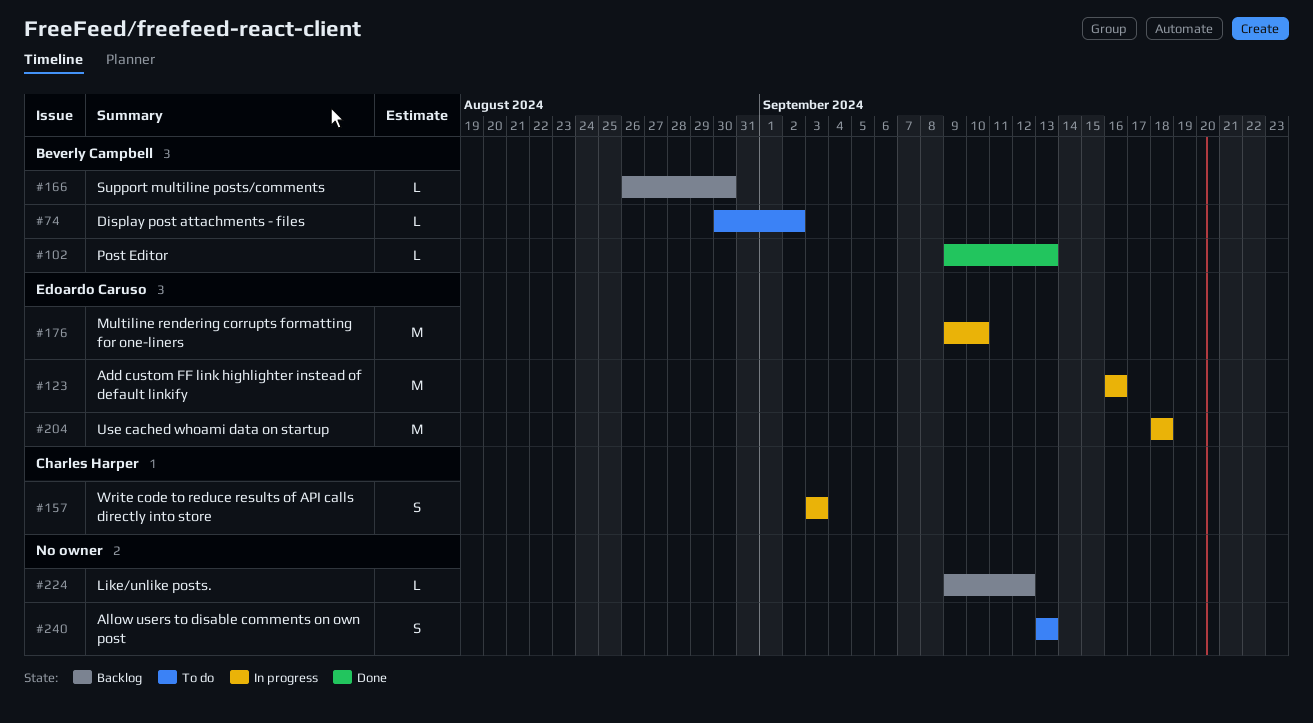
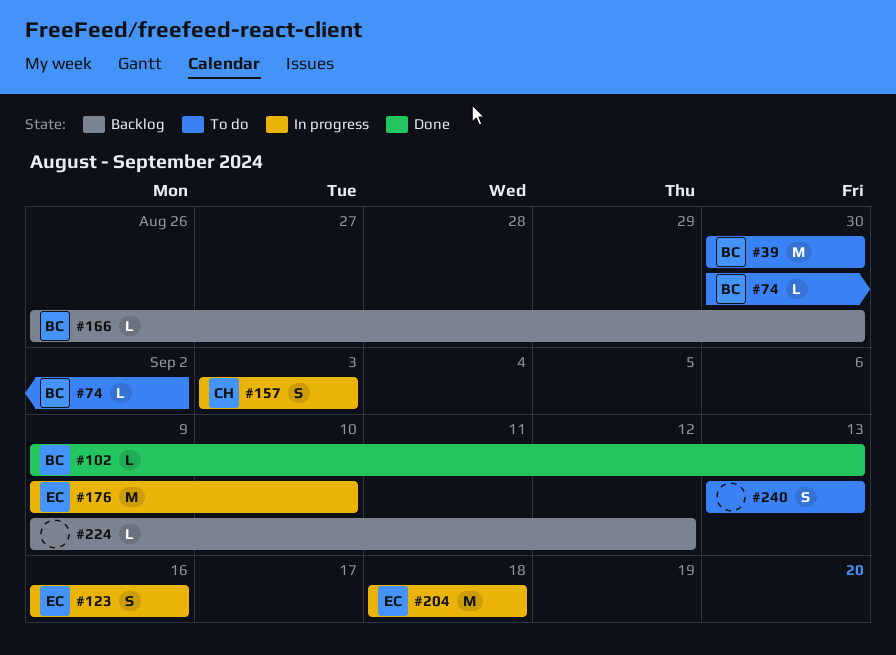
#39: none -> present
#123, estimate: M -> S

